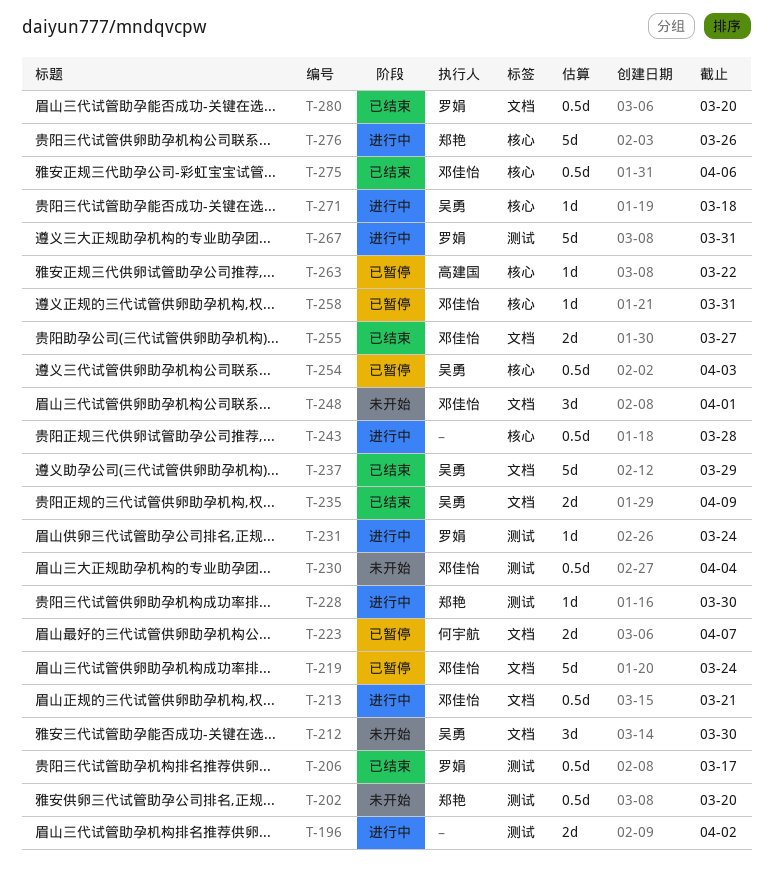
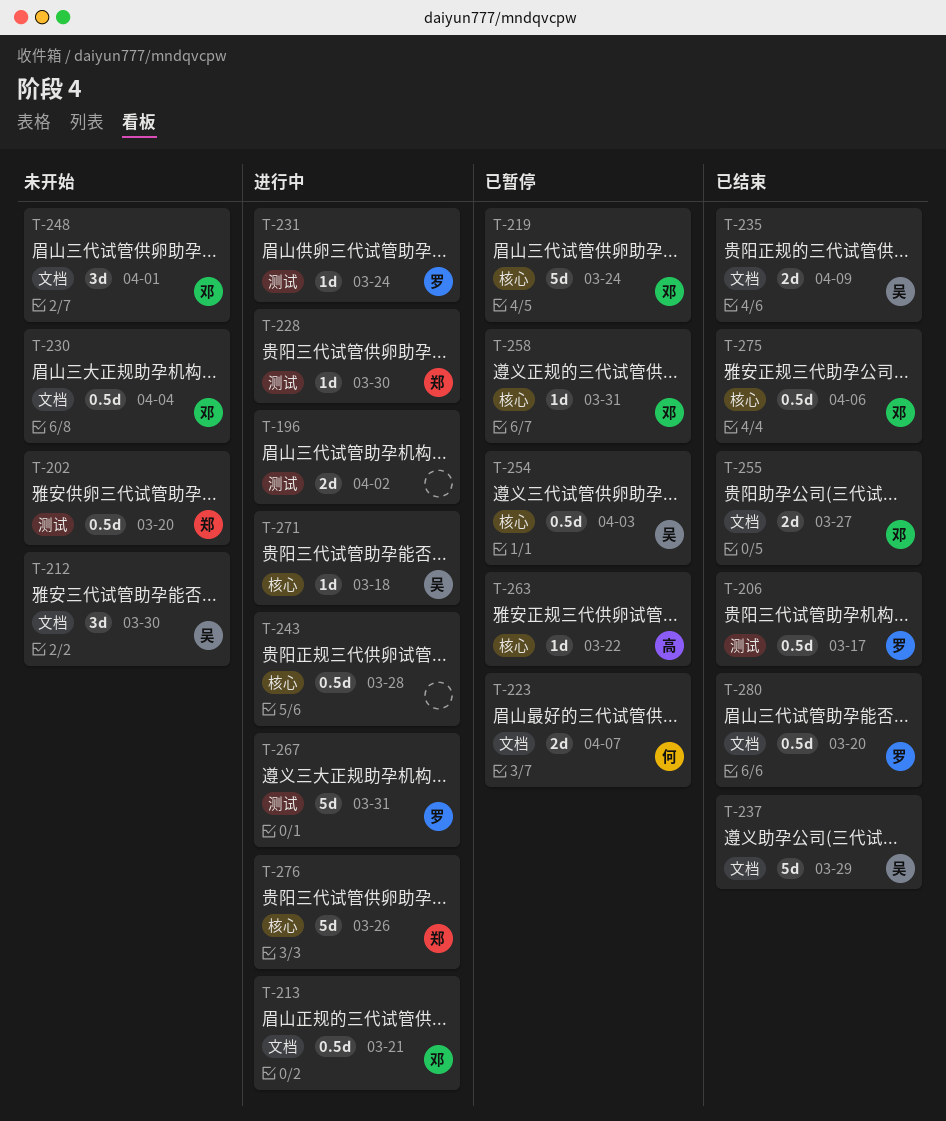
T-219, label: 文档 -> 核心
T-230, label: 测试 -> 文档

